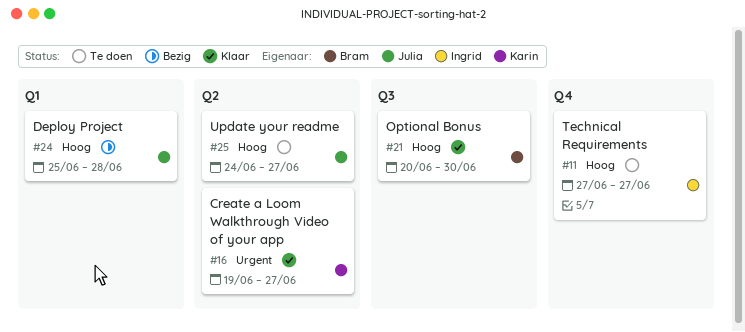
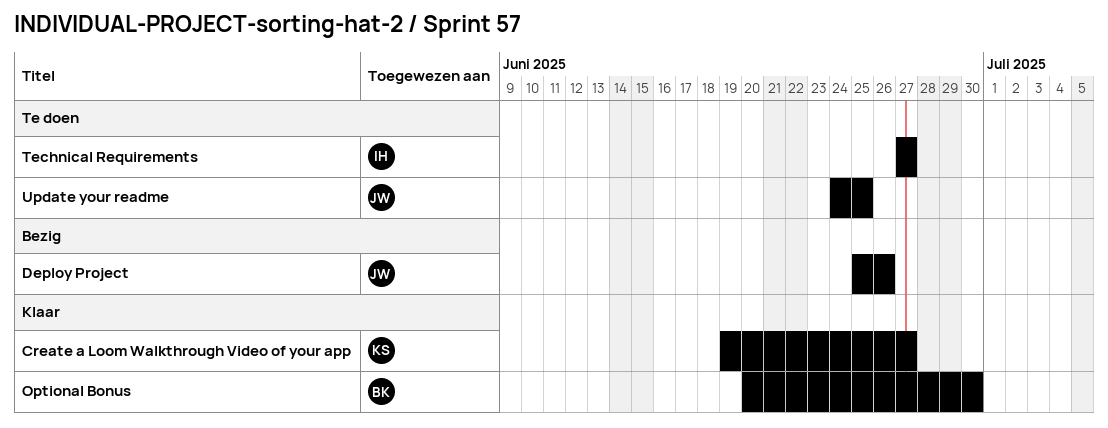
Deploy Project, due: Jun 28 -> Jun 26
Update your readme, due: Jun 27 -> Jun 25

